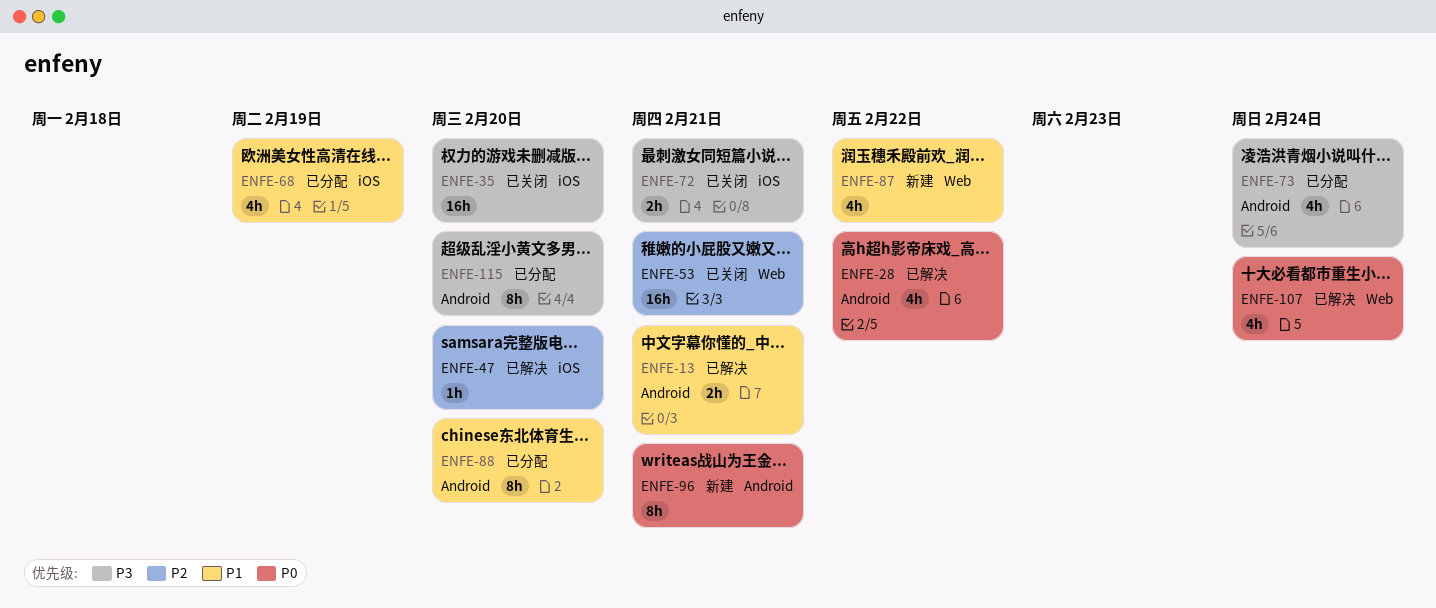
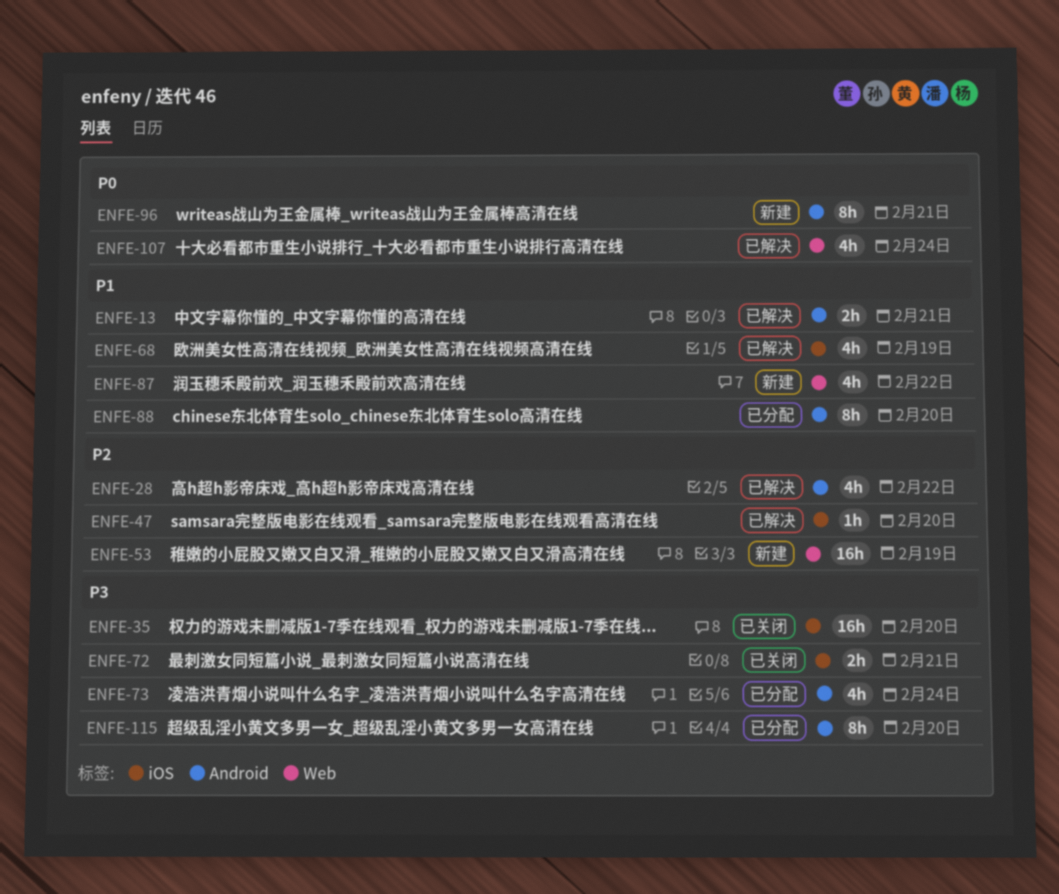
ENFE-28, priority: P0 -> P2
ENFE-53, status: 已关闭 -> 新建
ENFE-53, due: Feb 21 -> Feb 19
ENFE-68, status: 已分配 -> 已解决

